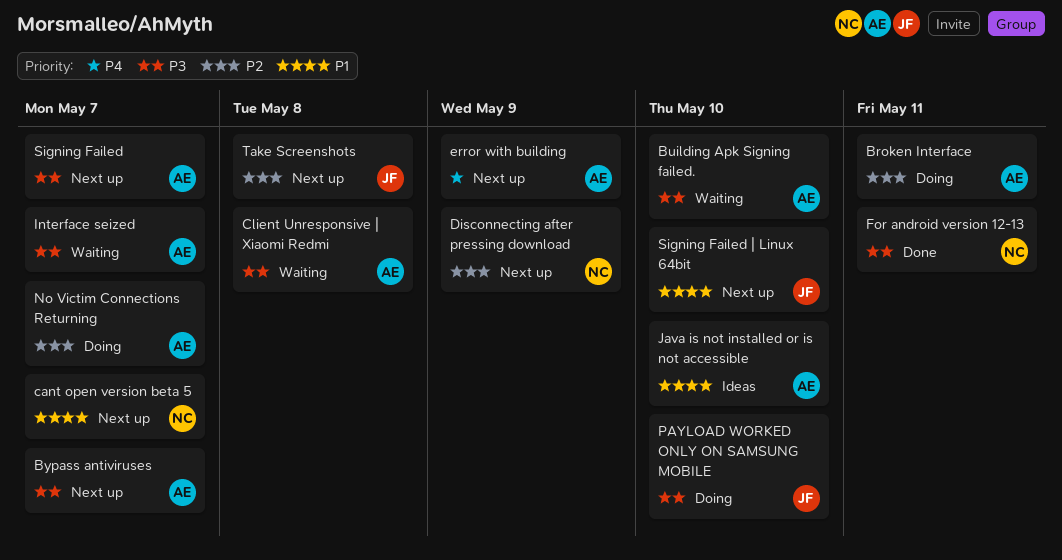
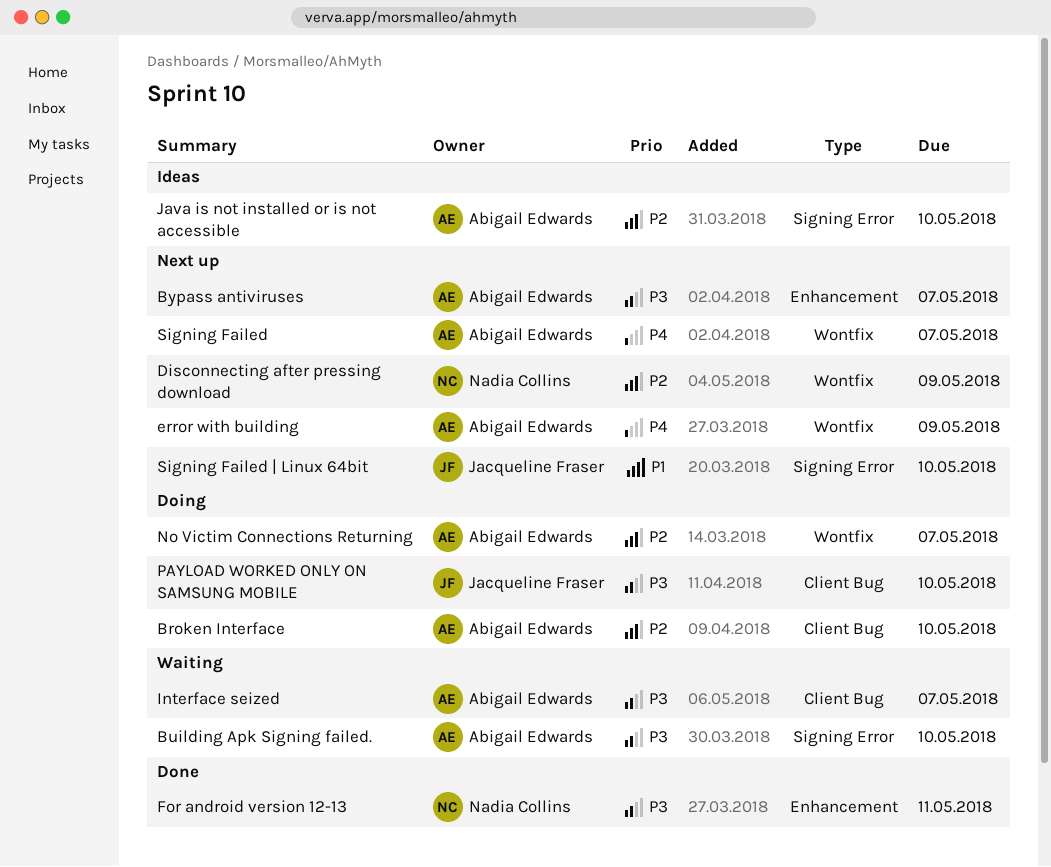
Broken Interface, due: May 11 -> May 10
cant open version beta 5: present -> none
Client Unresponsive | Xiaomi Redmi: present -> none
Java is not installed or is not accessible, priority: P1 -> P2
Signing Failed, priority: P3 -> P4
Take Screenshots: present -> none

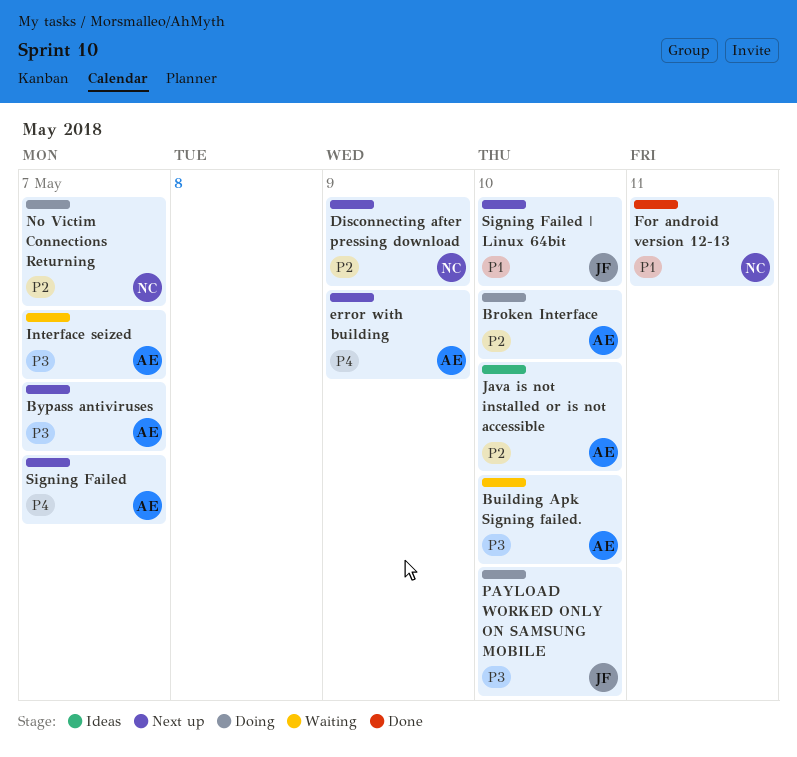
For android version 12-13, priority: P3 -> P1
No Victim Connections Returning, owner: Abigail Edwards -> Nadia Collins

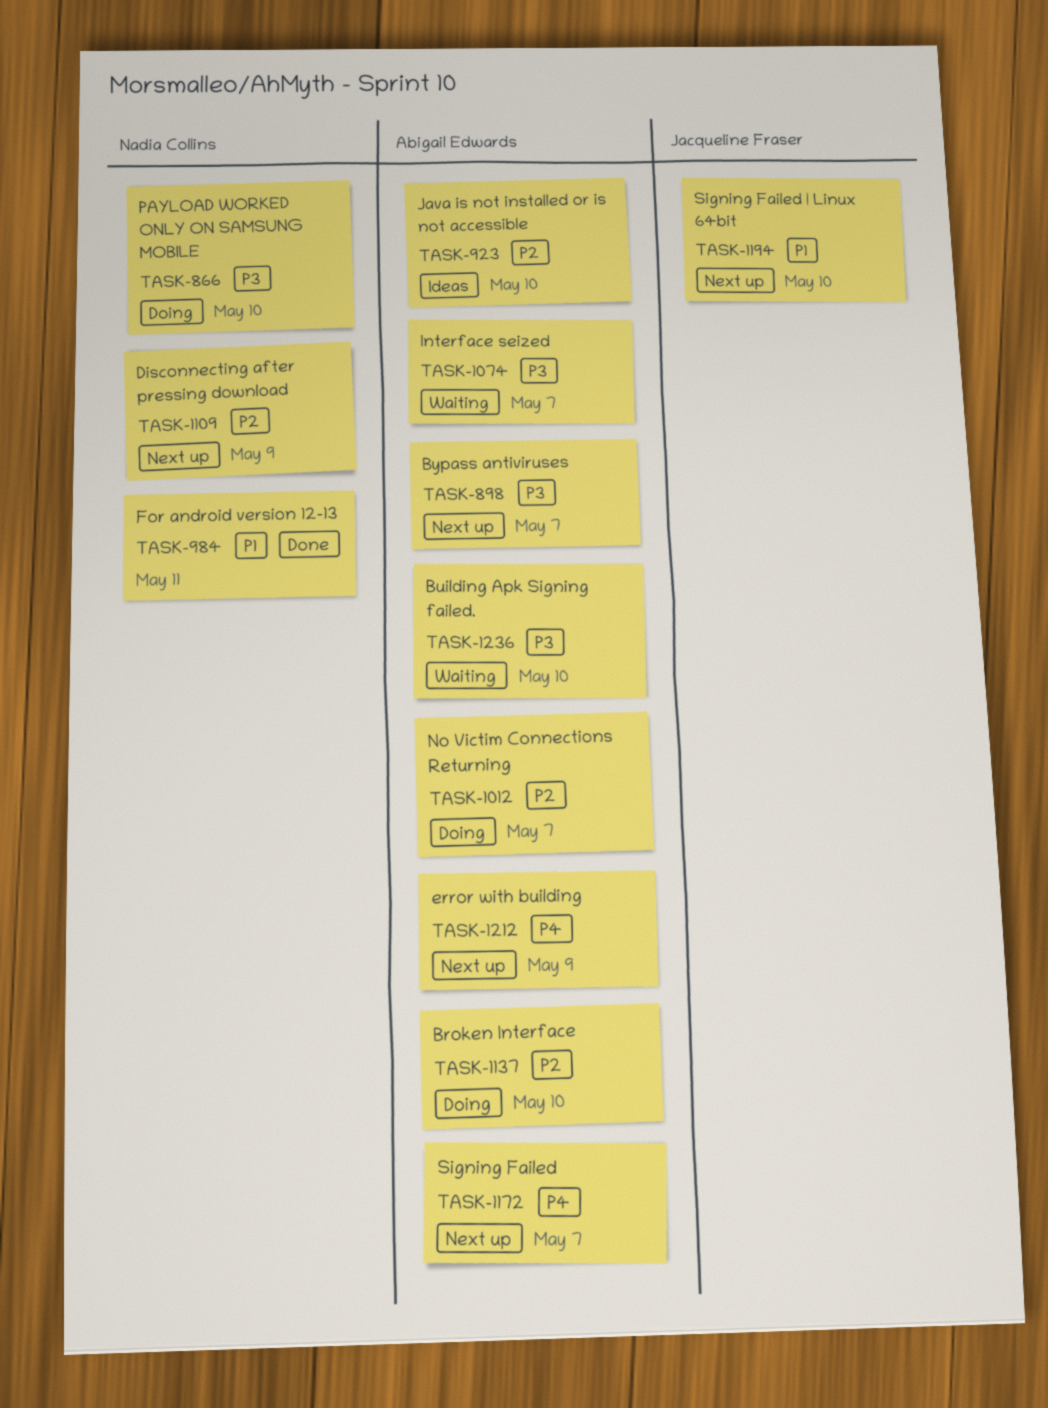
No Victim Connections Returning, owner: Nadia Collins -> Abigail Edwards
PAYLOAD WORKED ONLY ON SAMSUNG MOBILE, owner: Jacqueline Fraser -> Nadia Collins

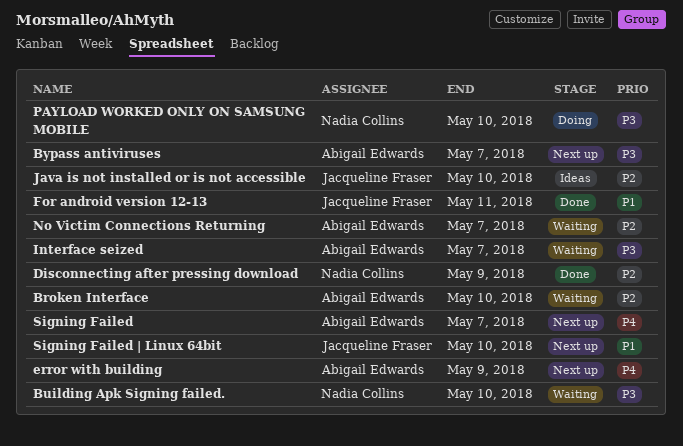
Broken Interface, status: Doing -> Waiting
Building Apk Signing failed., owner: Abigail Edwards -> Nadia Collins
Disconnecting after pressing download, status: Next up -> Done
For android version 12-13, owner: Nadia Collins -> Jacqueline Fraser
Java is not installed or is not accessible, owner: Abigail Edwards -> Jacqueline Fraser
No Victim Connections Returning, status: Doing -> Waiting

